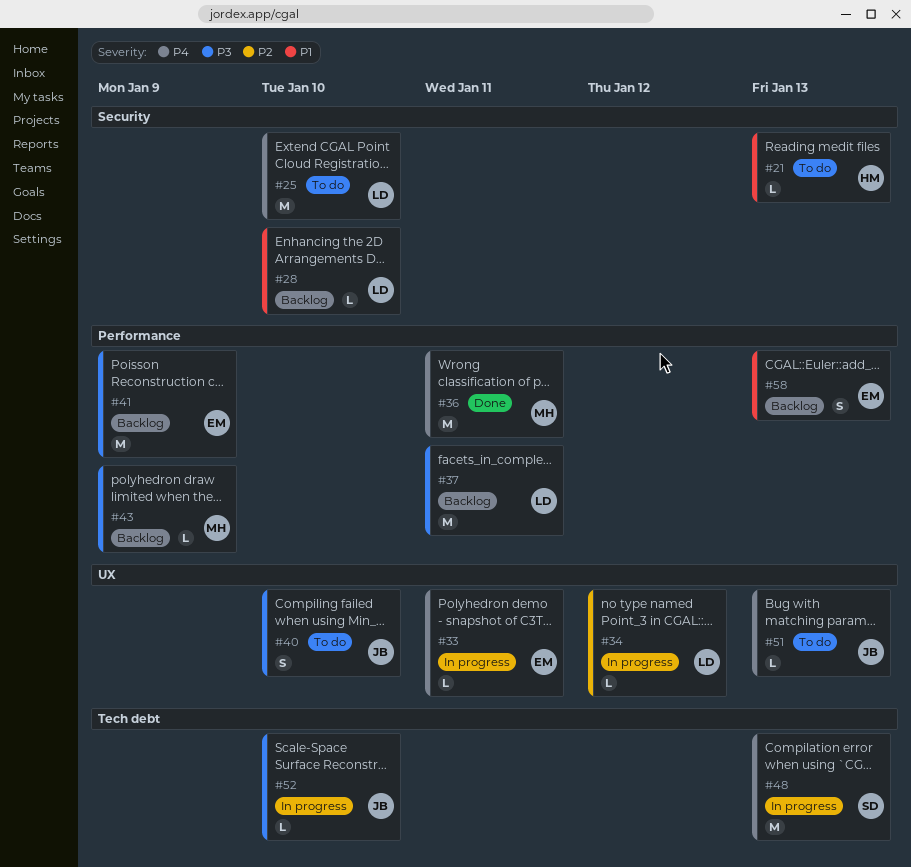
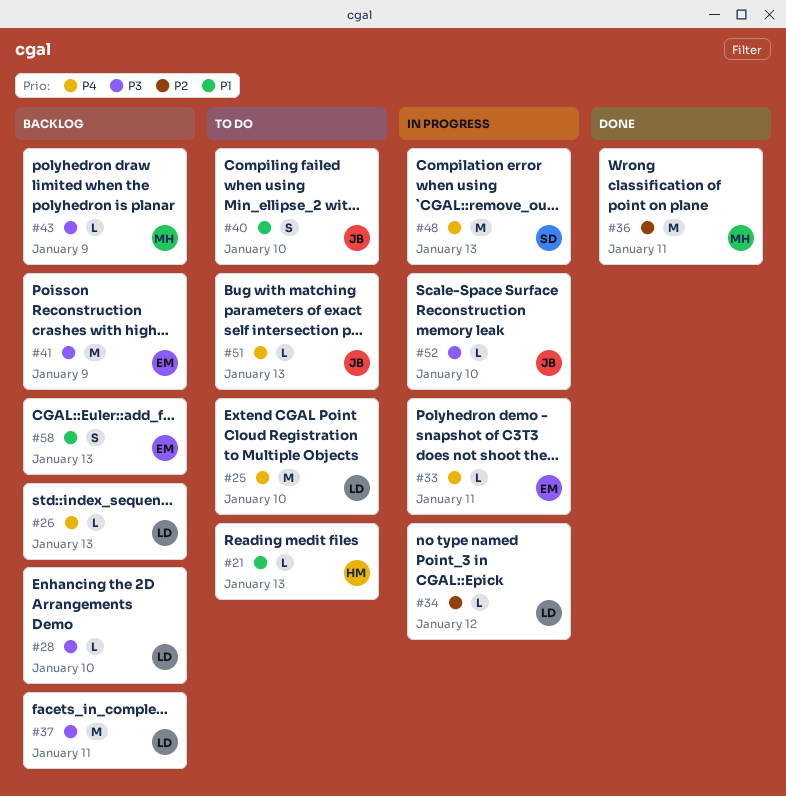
#26: none -> present
#28, priority: P1 -> P3
#36, priority: P4 -> P2
#40, priority: P3 -> P1

